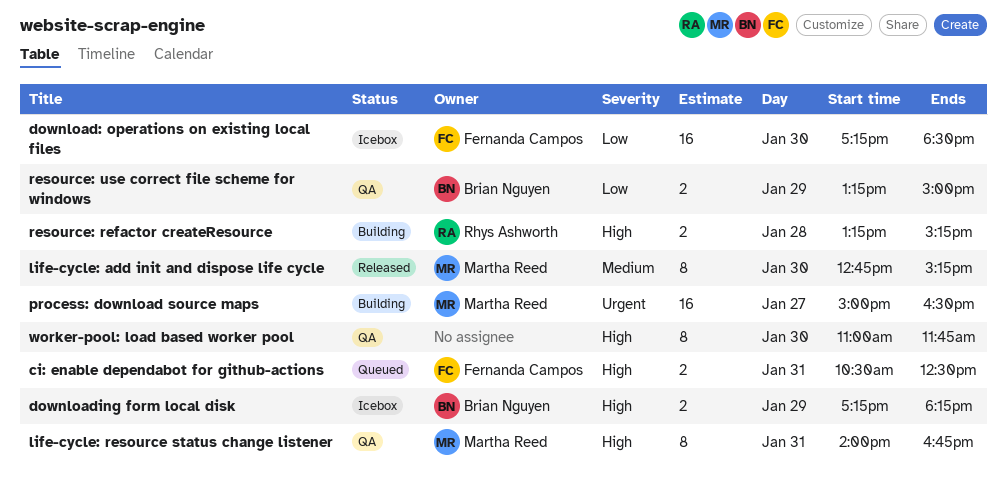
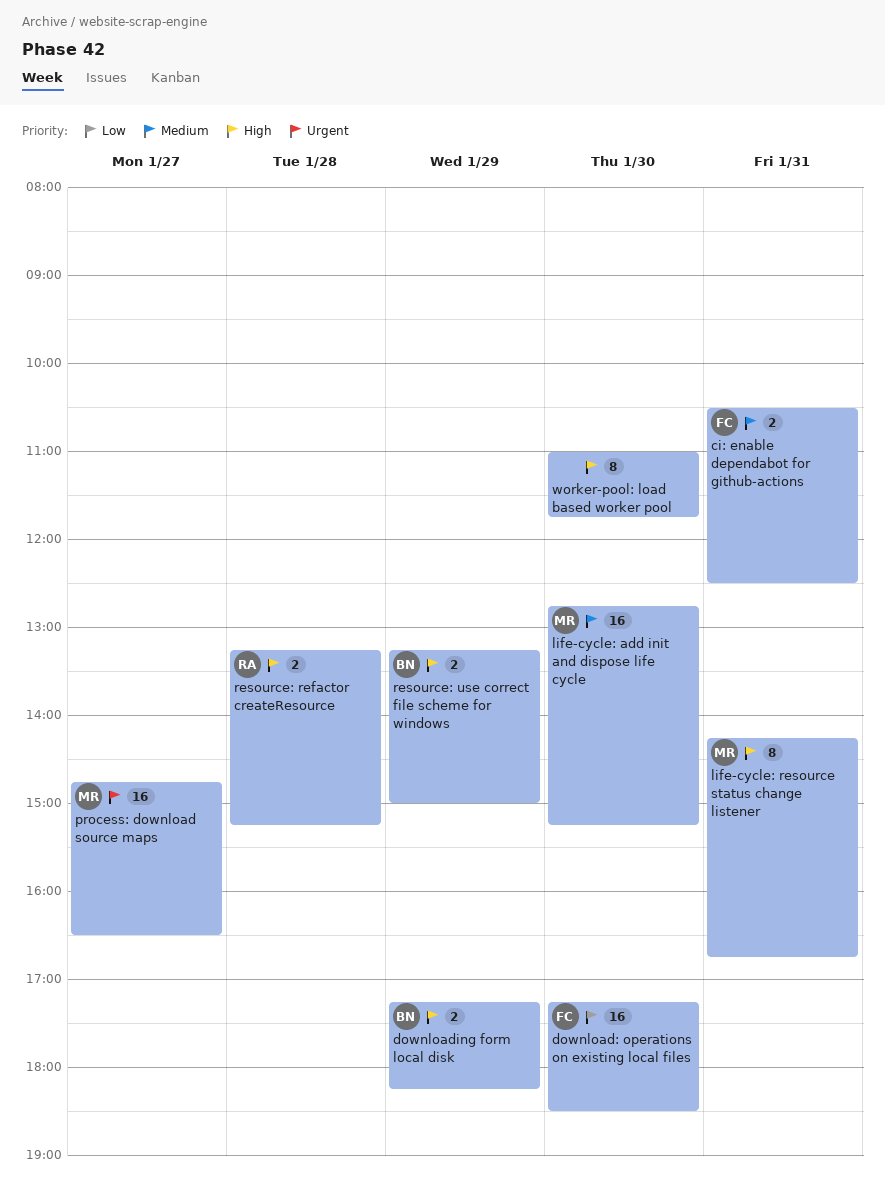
ci: enable dependabot for github-actions, priority: High -> Medium
life-cycle: add init and dispose life cycle, estimate: 8 -> 16
life-cycle: resource status change listener, begins: 14:00 -> 14:15
process: download source maps, begins: 15:00 -> 14:45
resource: use correct file scheme for windows, priority: Low -> High

